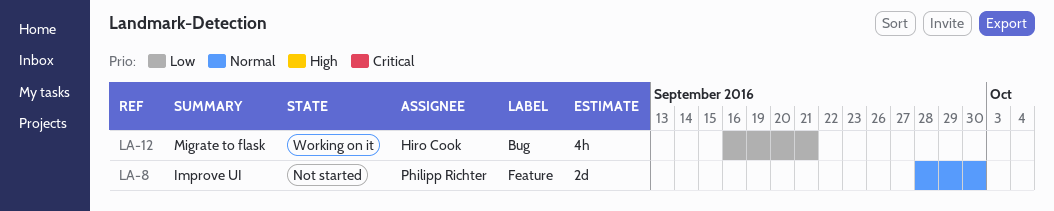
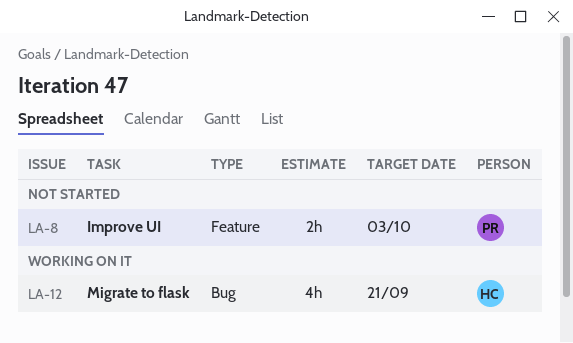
LA-8, estimate: 2d -> 2h
LA-8, due: Sep 30 -> Oct 3

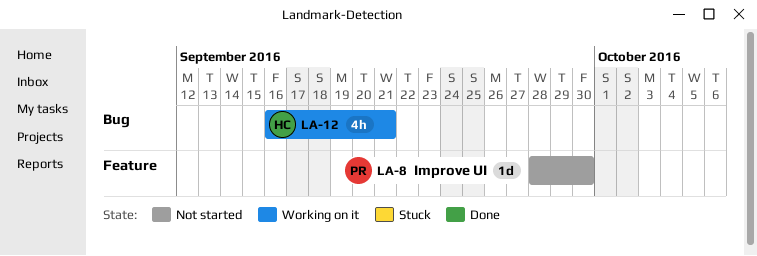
LA-8, estimate: 2h -> 1d
LA-8, due: Oct 3 -> Sep 30

